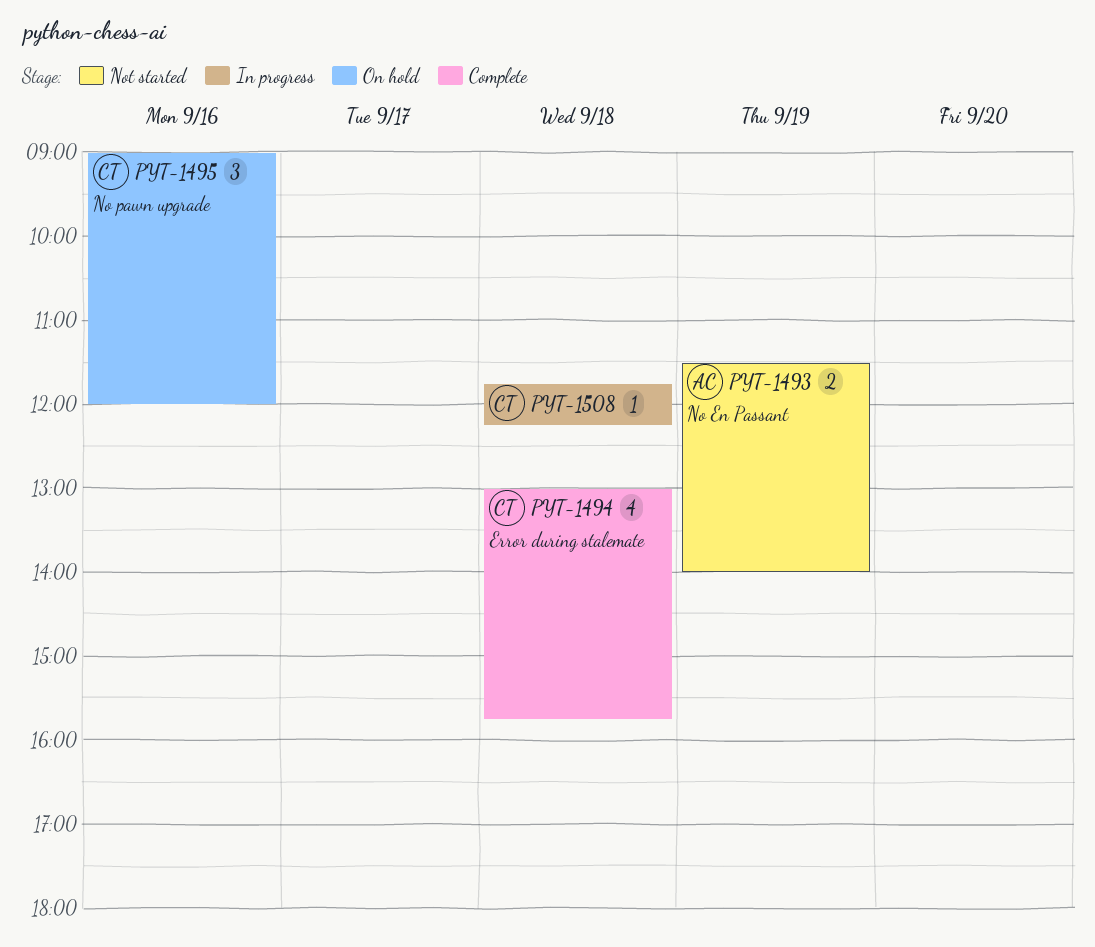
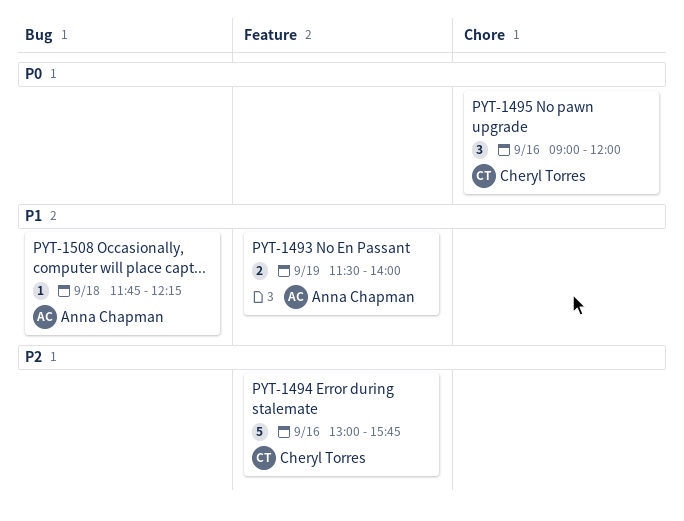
PYT-1494, estimate: 4 -> 5
PYT-1494, day: Sep 18 -> Sep 16
PYT-1508, owner: Cheryl Torres -> Anna Chapman

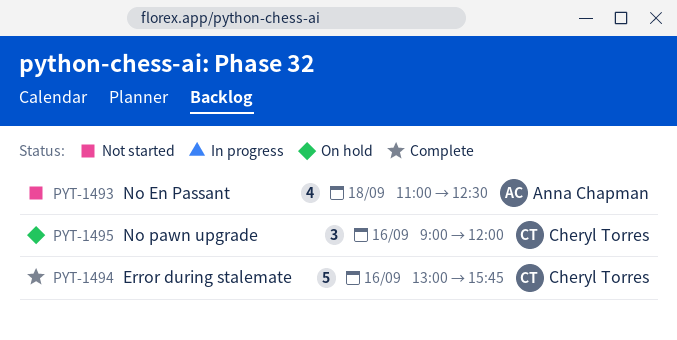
PYT-1493, estimate: 2 -> 4
PYT-1493, day: Sep 19 -> Sep 18
PYT-1493, begins: 11:30 -> 11:00
PYT-1493, ends: 14:00 -> 12:30
PYT-1508: present -> none

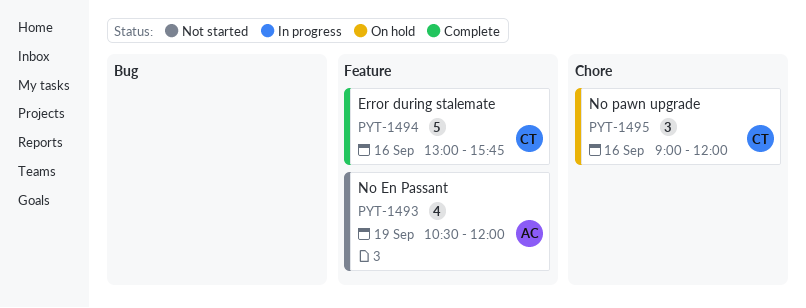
PYT-1493, day: Sep 18 -> Sep 19
PYT-1493, begins: 11:00 -> 10:30
PYT-1493, ends: 12:30 -> 12:00

